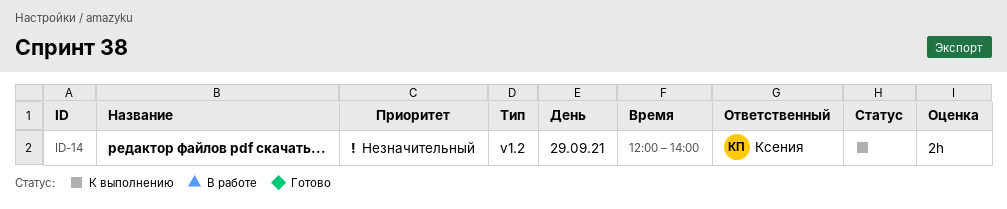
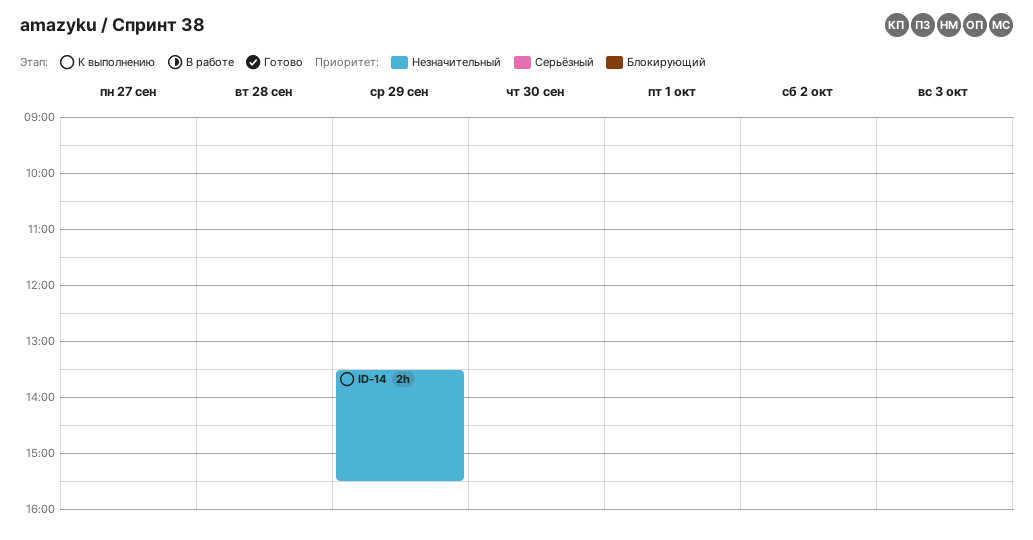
ID-14, begins: 12:00 -> 13:30
ID-14, ends: 14:00 -> 15:30

